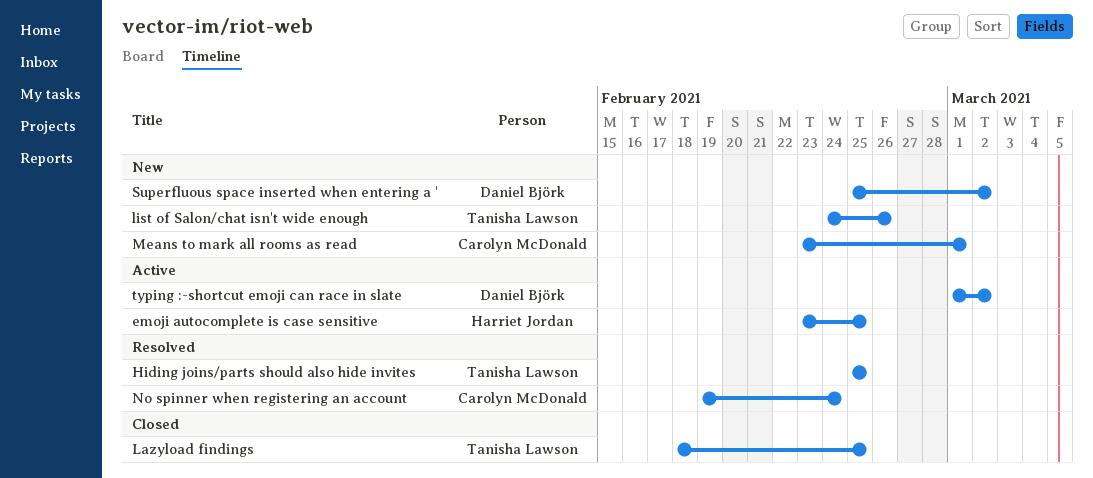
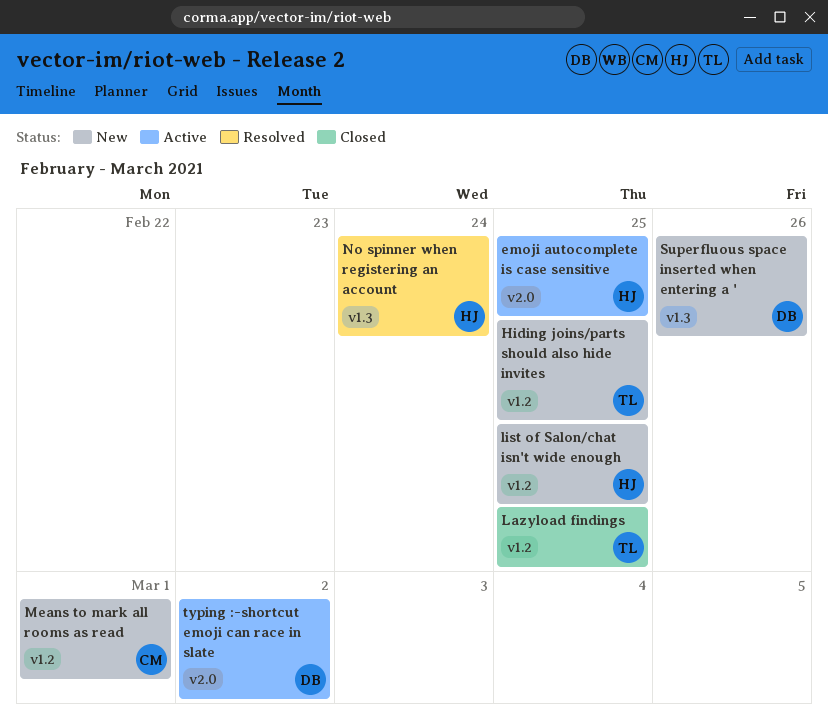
Hiding joins/parts should also hide invites, status: Resolved -> New
list of Salon/chat isn't wide enough, owner: Tanisha Lawson -> Harriet Jordan
list of Salon/chat isn't wide enough, due: Feb 26 -> Feb 25
No spinner when registering an account, owner: Carolyn McDonald -> Harriet Jordan
Superfluous space inserted when entering a ', due: Mar 2 -> Feb 26

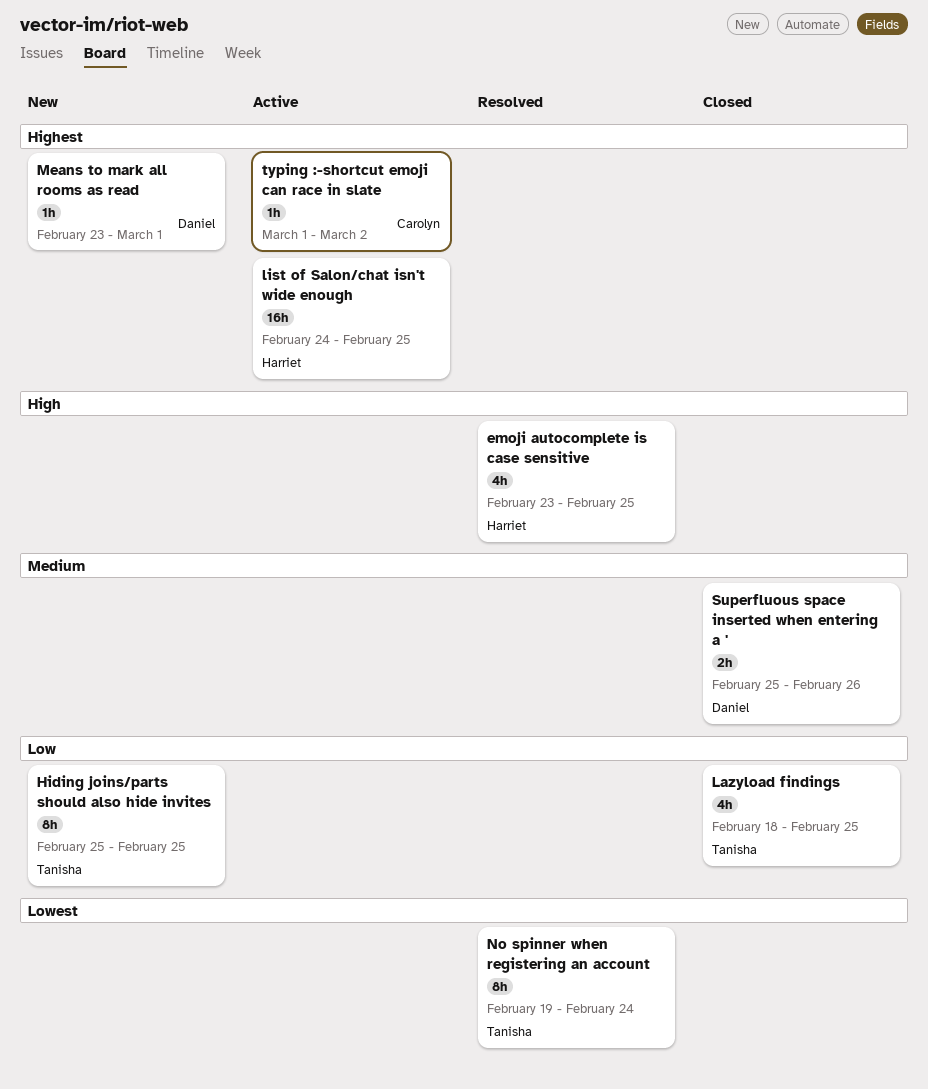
emoji autocomplete is case sensitive, status: Active -> Resolved
list of Salon/chat isn't wide enough, status: New -> Active
Means to mark all rooms as read, owner: Carolyn -> Daniel
No spinner when registering an account, owner: Harriet -> Tanisha
Superfluous space inserted when entering a ', status: New -> Closed
typing :-shortcut emoji can race in slate, owner: Daniel -> Carolyn

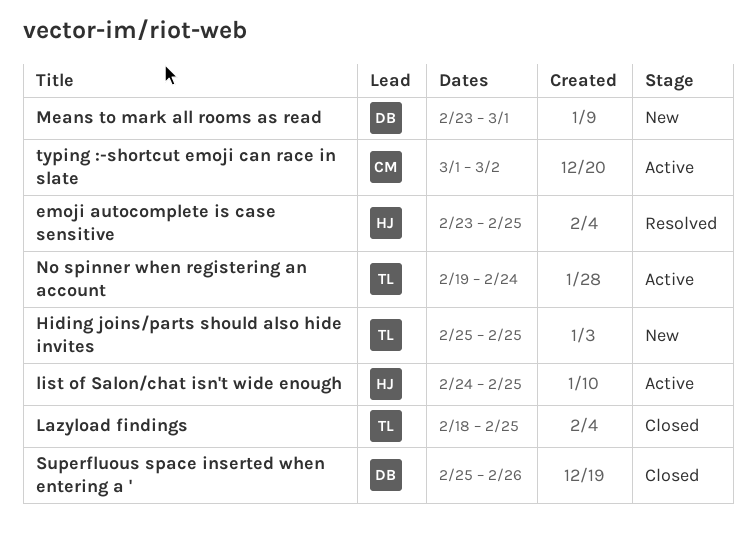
No spinner when registering an account, status: Resolved -> Active

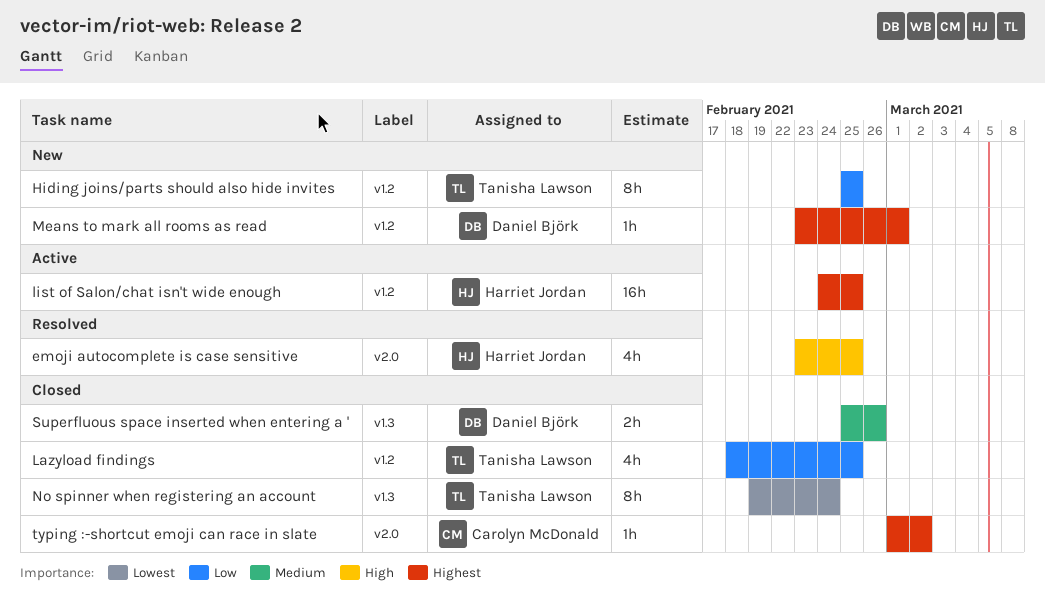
No spinner when registering an account, status: Active -> Closed
typing :-shortcut emoji can race in slate, status: Active -> Closed

